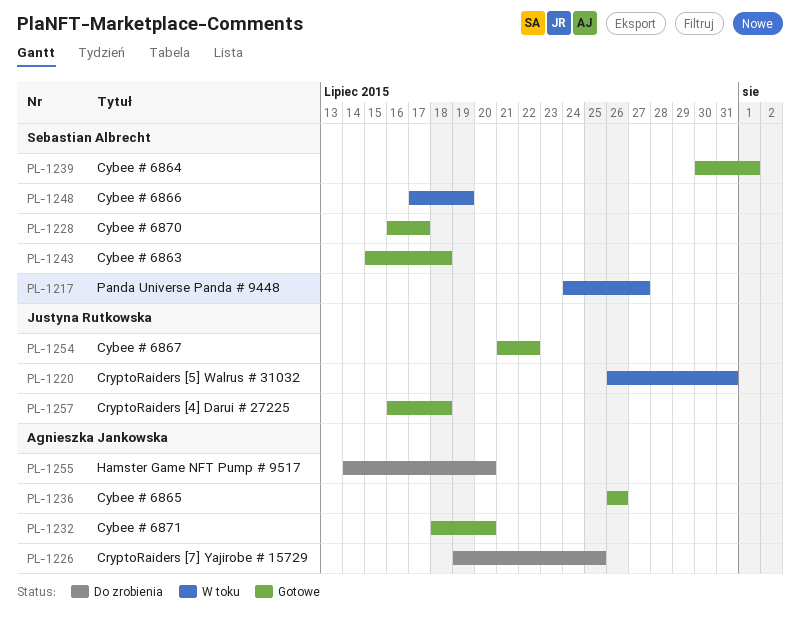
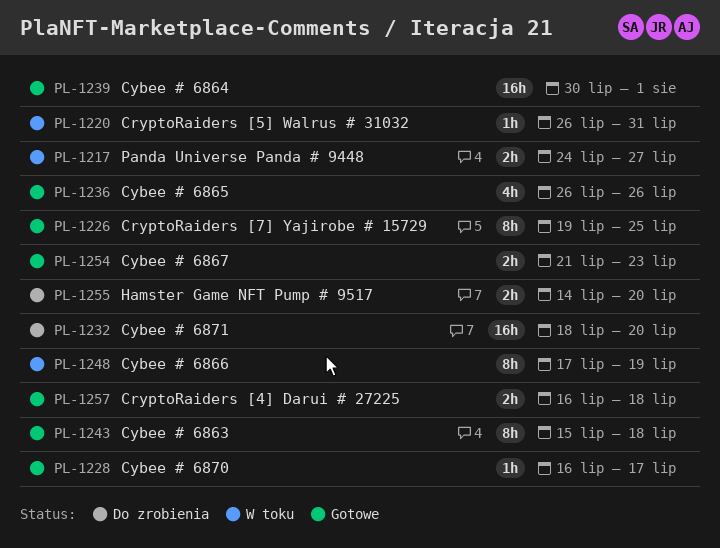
PL-1226, status: Do zrobienia -> Gotowe
PL-1232, status: Gotowe -> Do zrobienia
PL-1254, due: Jul 22 -> Jul 23

